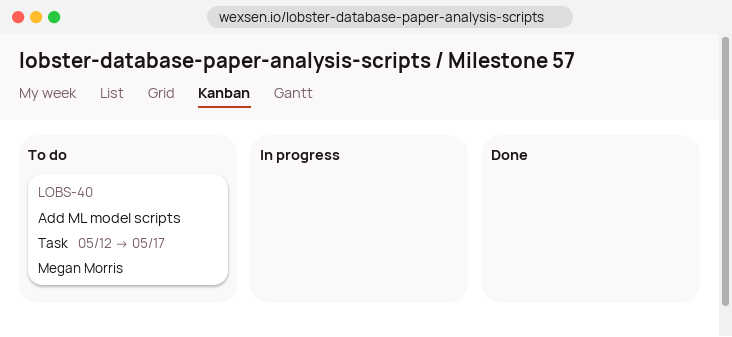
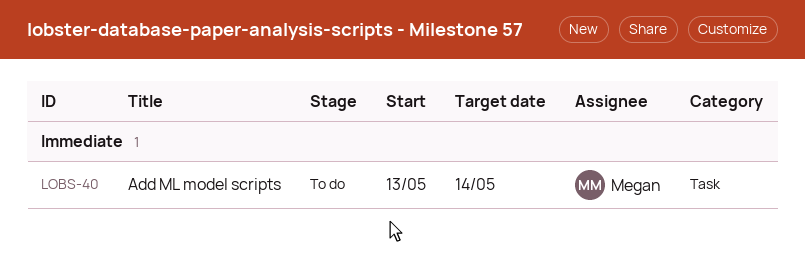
LOBS-40, start: May 12 -> May 13
LOBS-40, due: May 17 -> May 14

